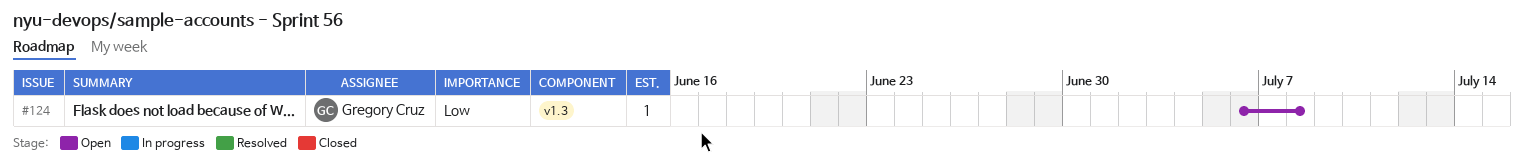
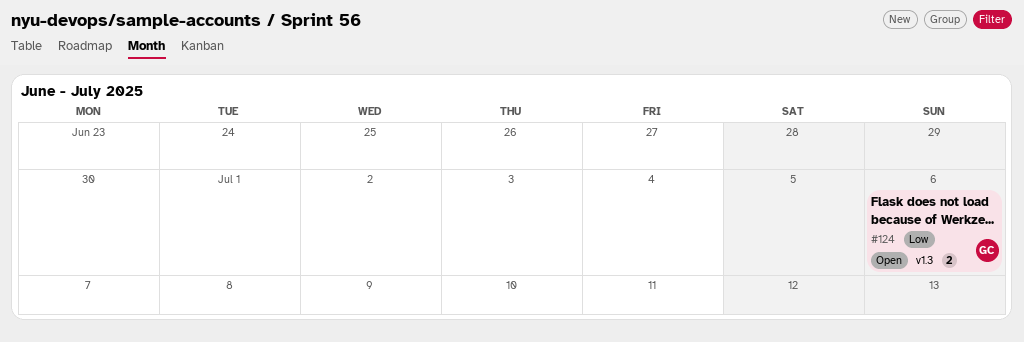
#124, estimate: 1 -> 2
#124, due: Jul 8 -> Jul 6

